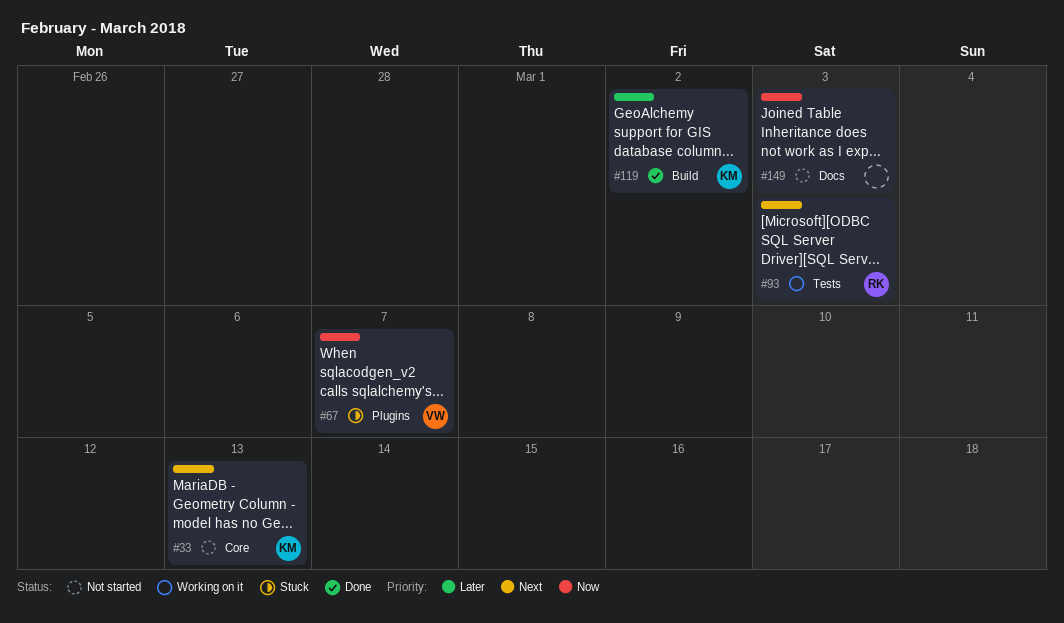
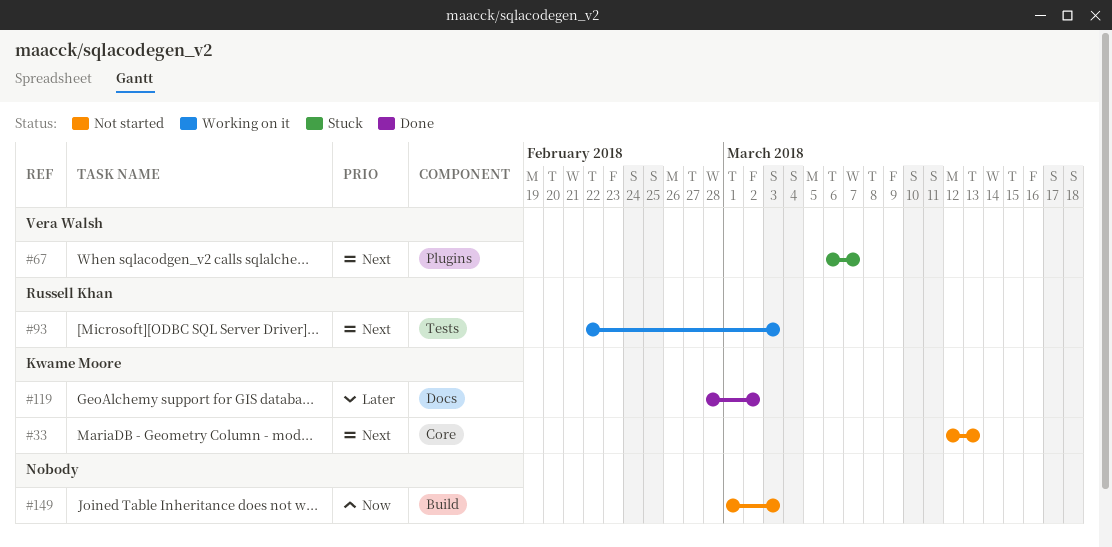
#67, priority: Now -> Next
#119, label: Build -> Docs
#149, label: Docs -> Build

